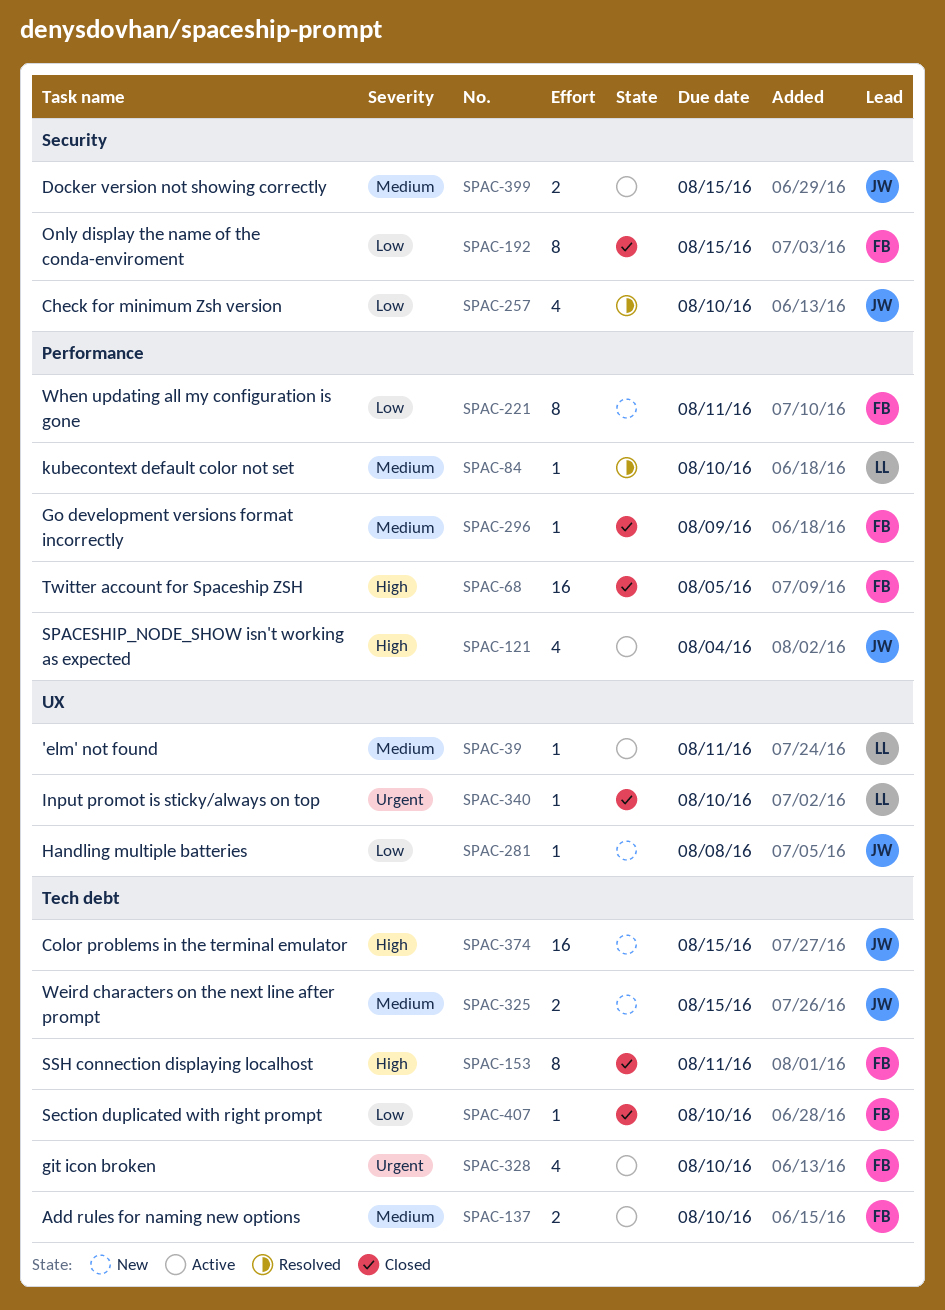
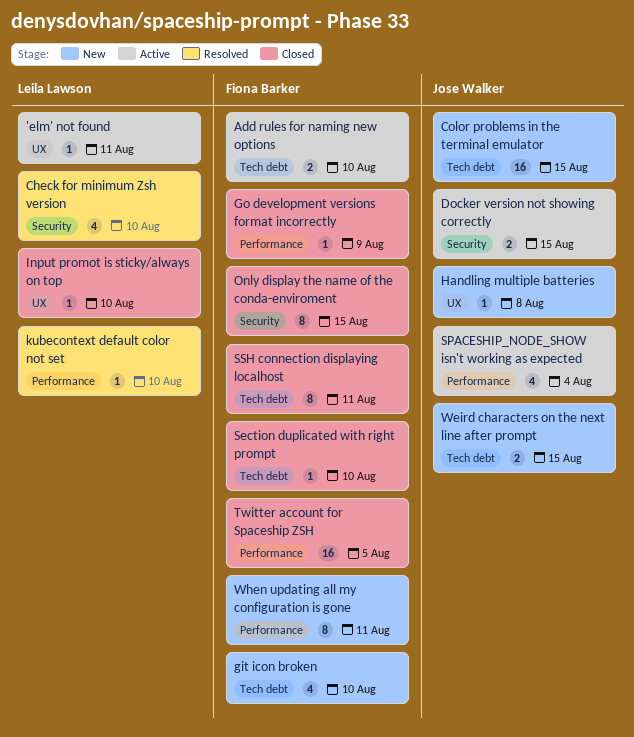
Check for minimum Zsh version, owner: Jose Walker -> Leila Lawson
git icon broken, status: Active -> New

